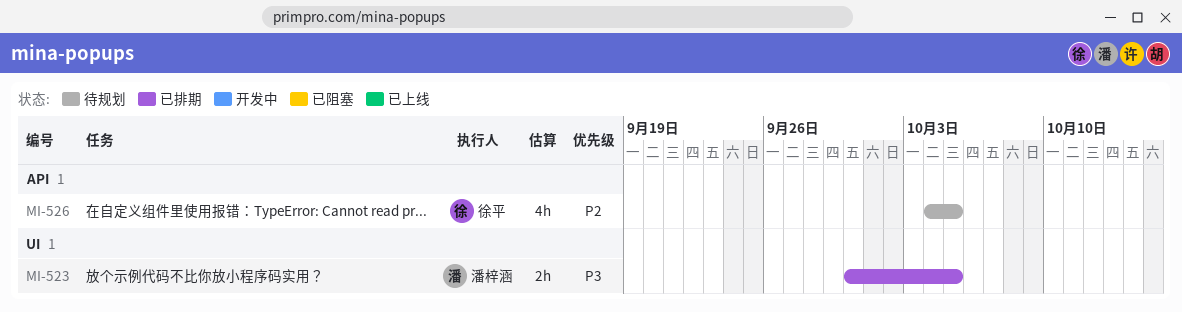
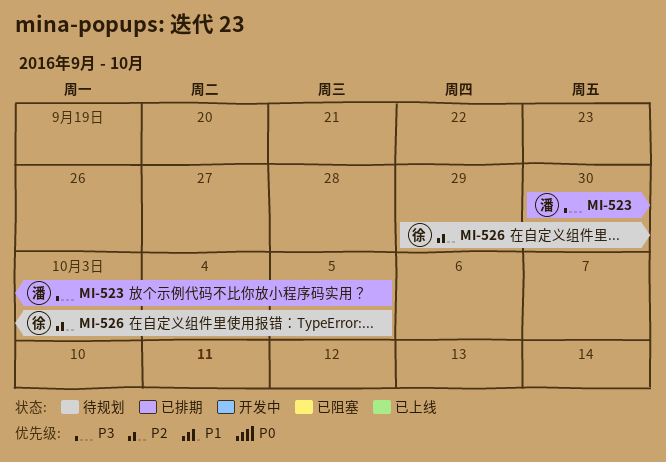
MI-526, start: Oct 4 -> Sep 29

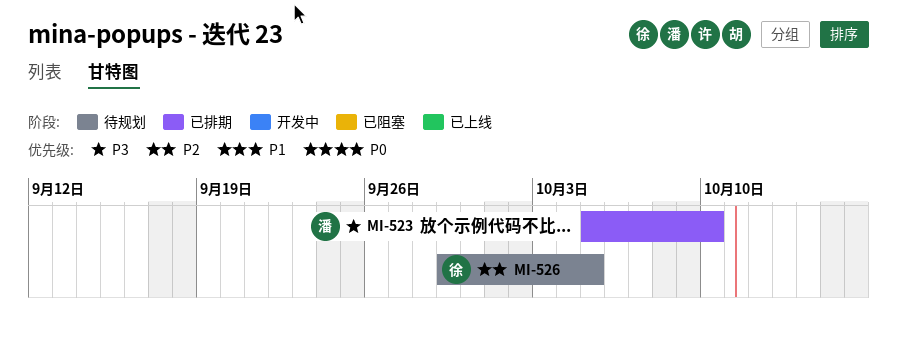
MI-523, start: Sep 30 -> Oct 5
MI-523, due: Oct 5 -> Oct 10

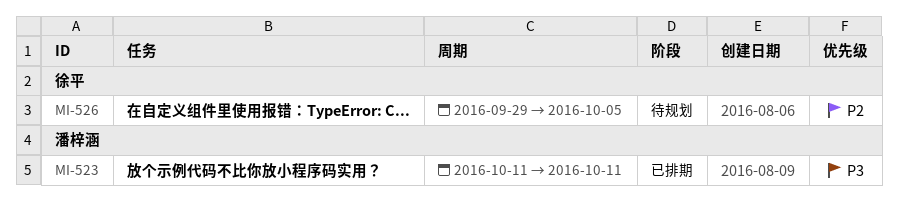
MI-523, start: Oct 5 -> Oct 11
MI-523, due: Oct 10 -> Oct 11

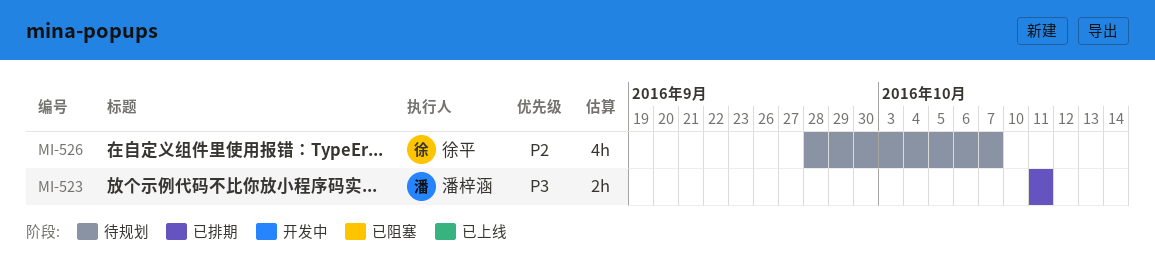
MI-526, start: Sep 29 -> Sep 28
MI-526, due: Oct 5 -> Oct 7

